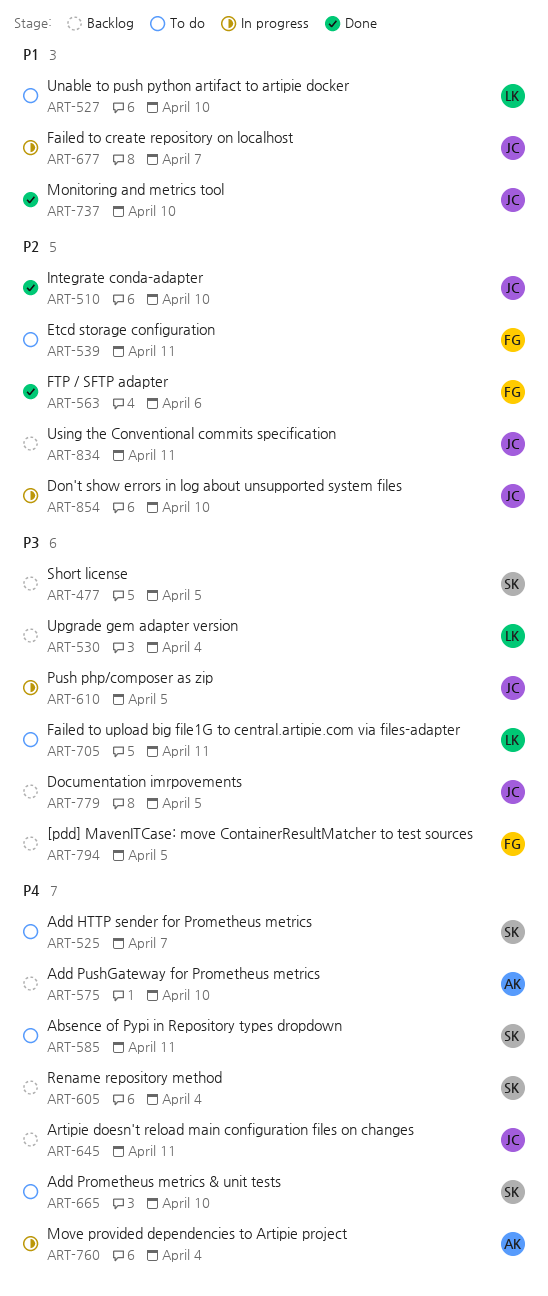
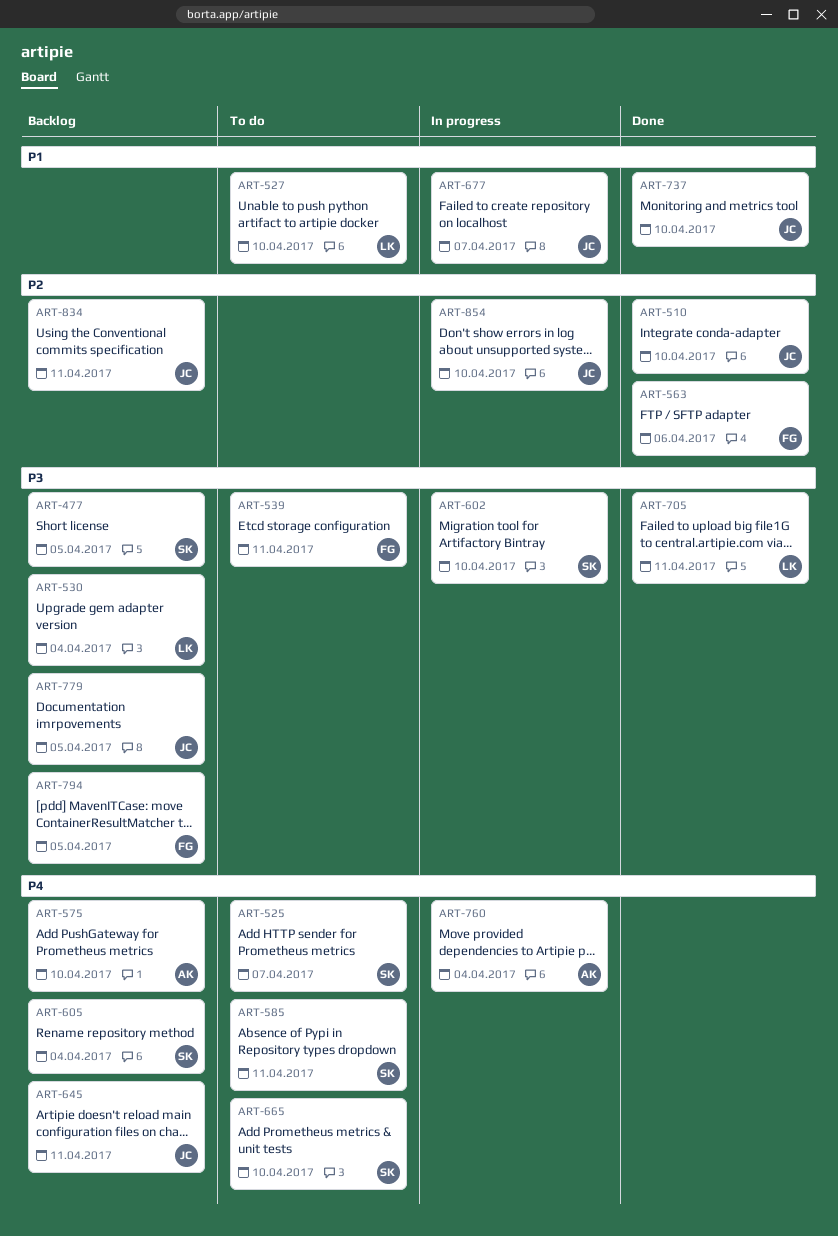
ART-539, priority: P2 -> P3
ART-602: none -> present
ART-610: present -> none
ART-705, status: To do -> Done

